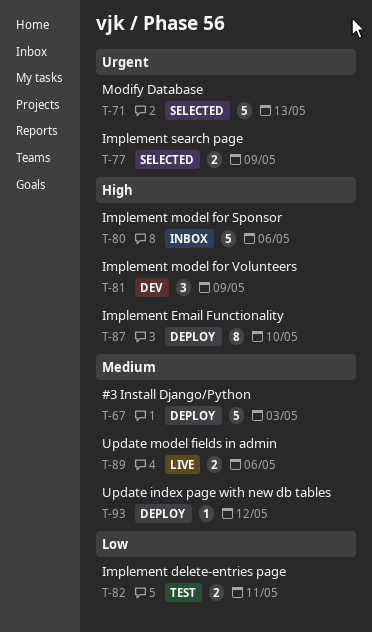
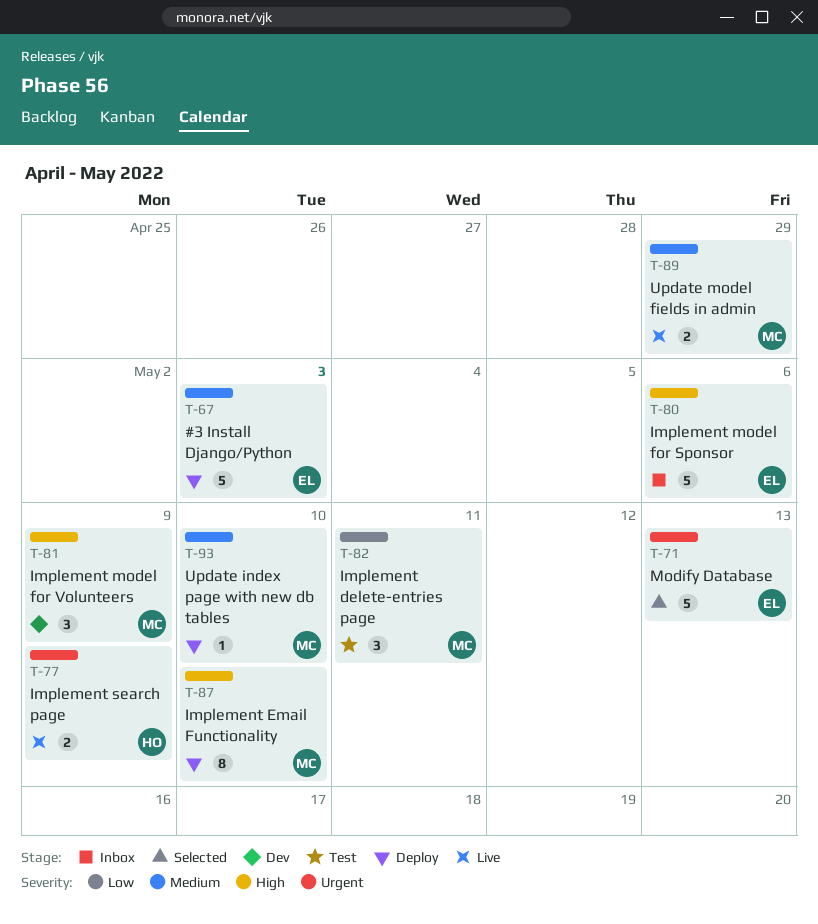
T-77, status: Selected -> Live
T-82, estimate: 2 -> 3
T-89, due: May 6 -> Apr 29
T-93, due: May 12 -> May 10

